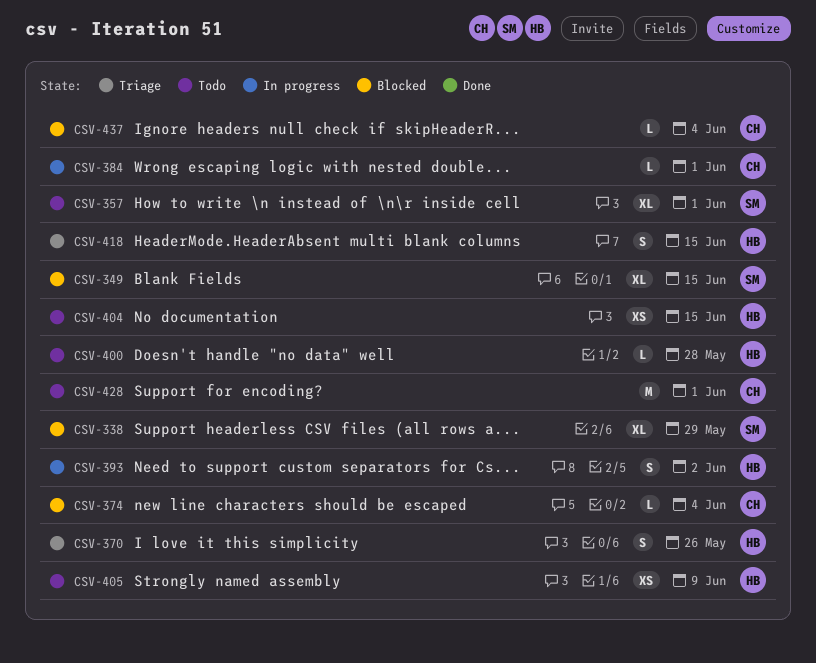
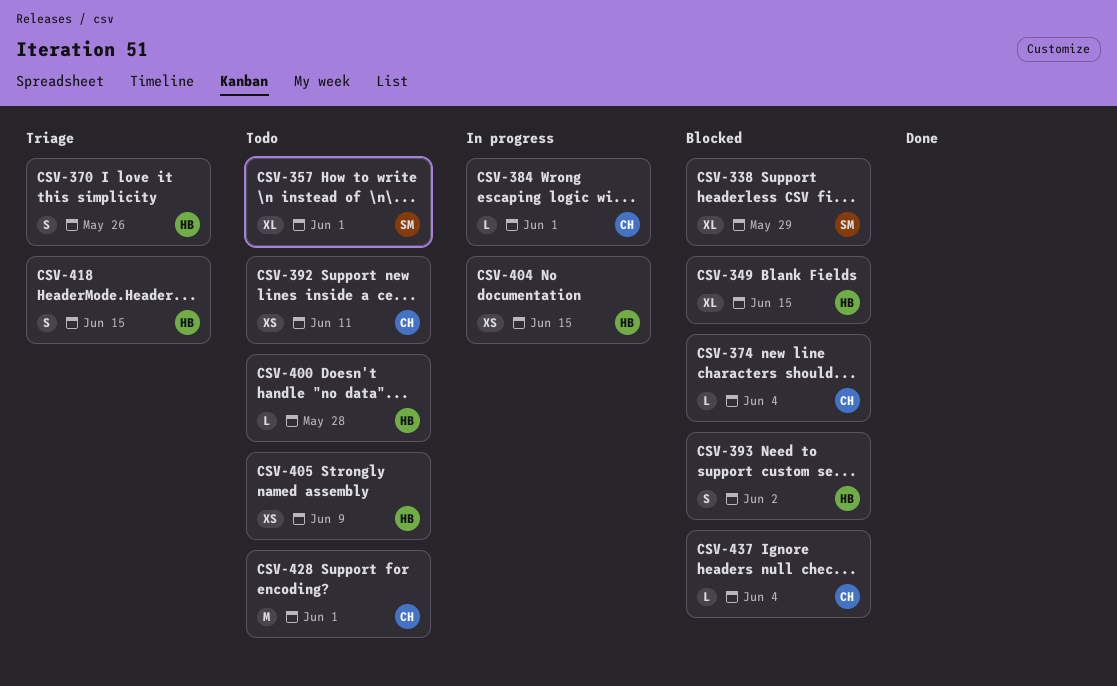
CSV-349, owner: SM -> HB
CSV-392: none -> present
CSV-393, status: In progress -> Blocked
CSV-404, status: Todo -> In progress

